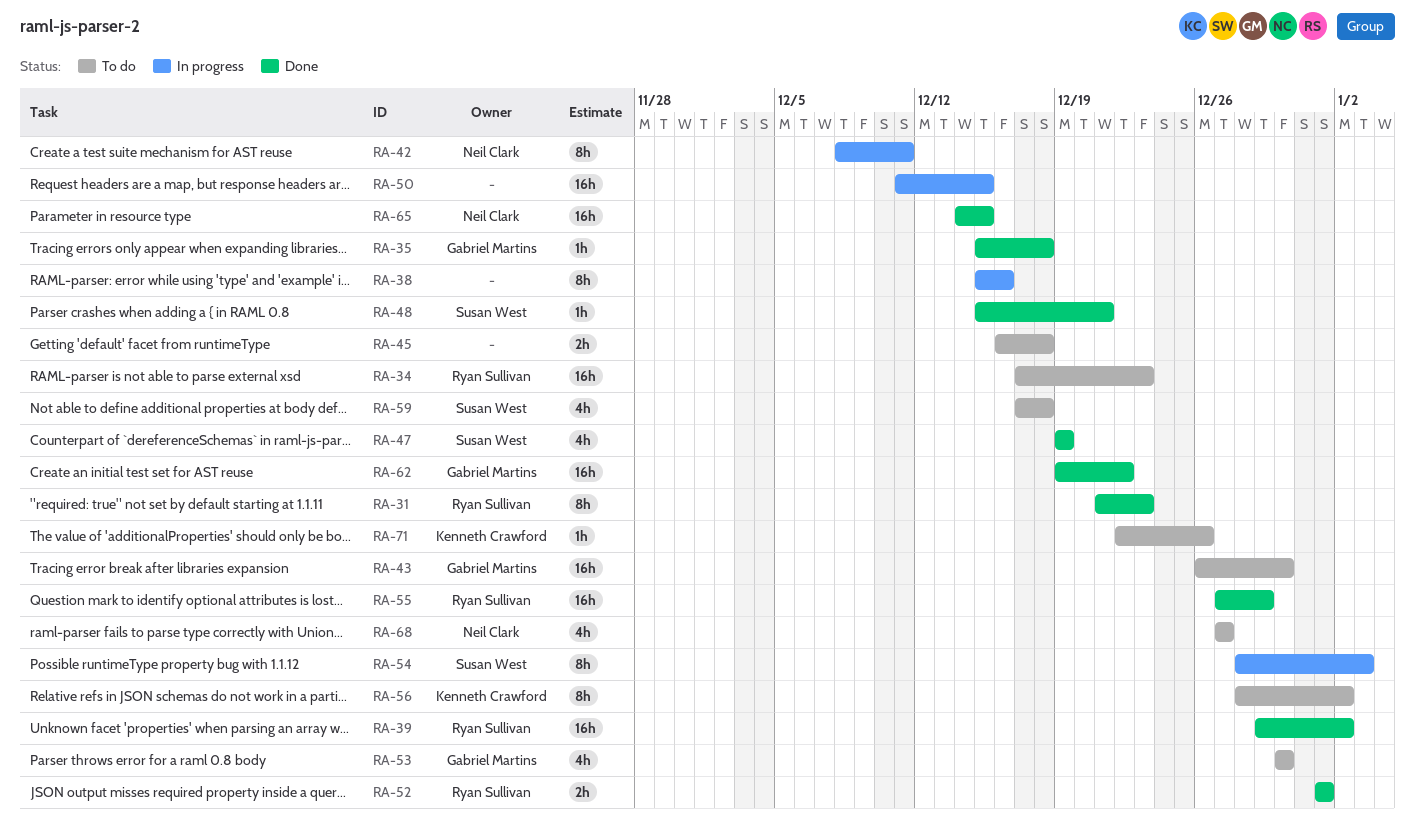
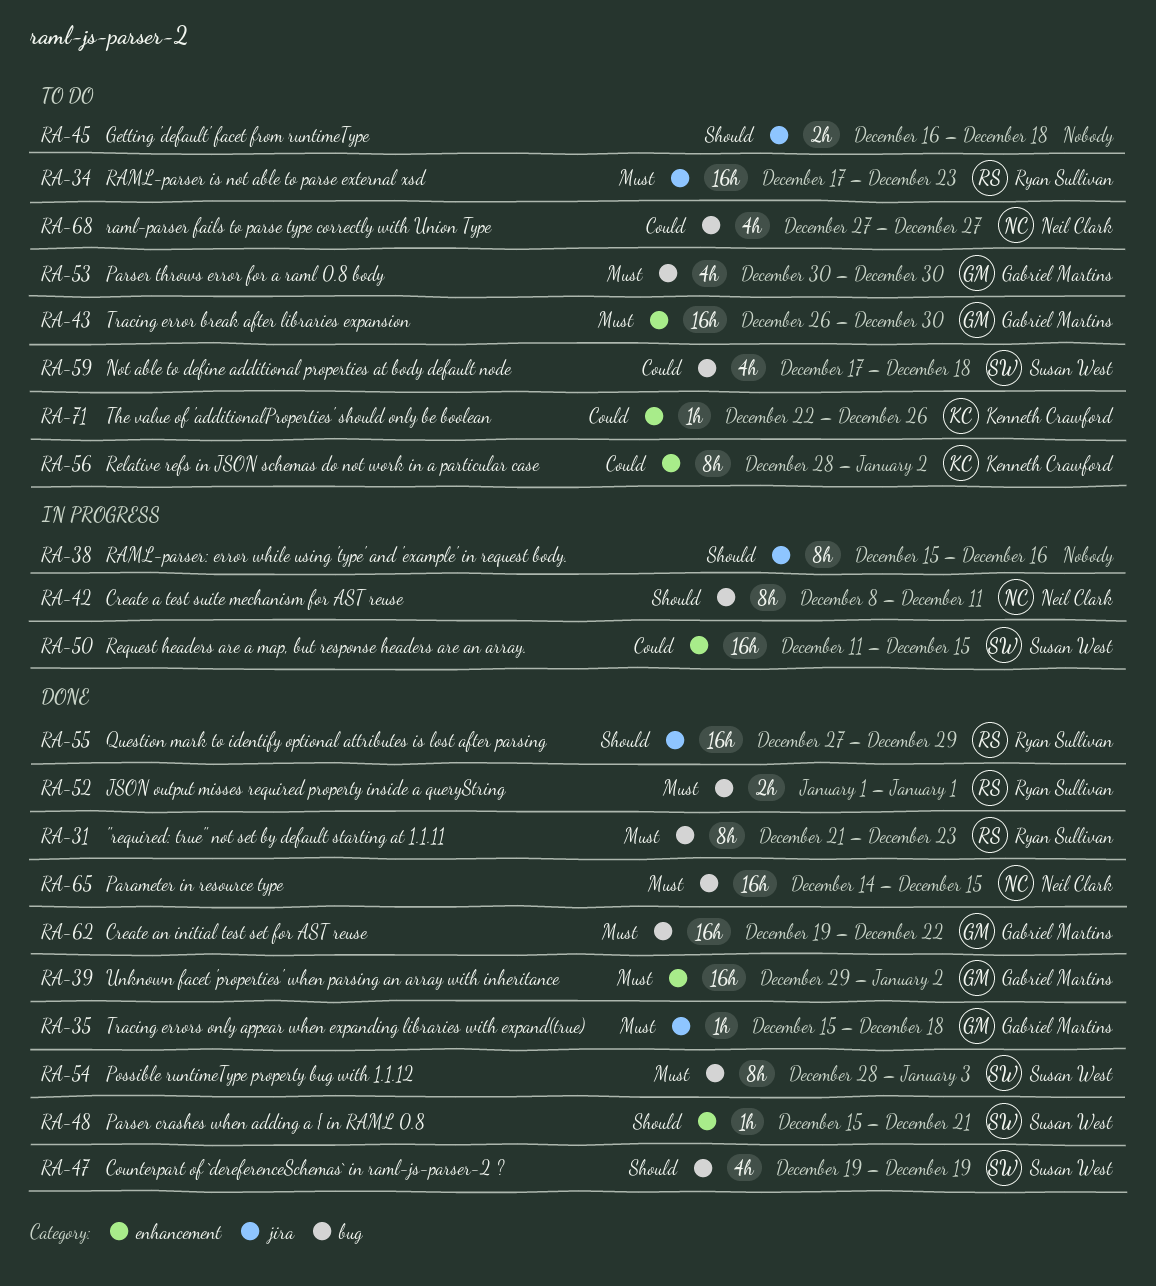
RA-39, owner: Ryan Sullivan -> Gabriel Martins
RA-50, owner: none -> Susan West
RA-54, status: In progress -> Done

